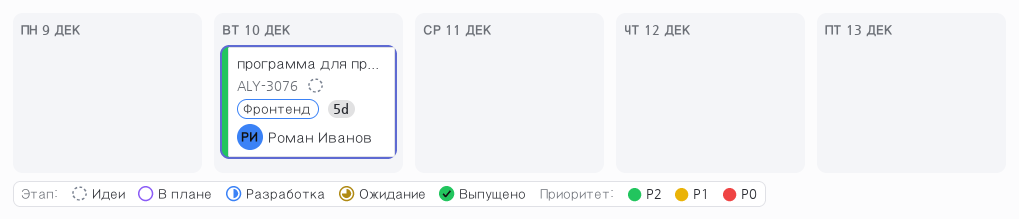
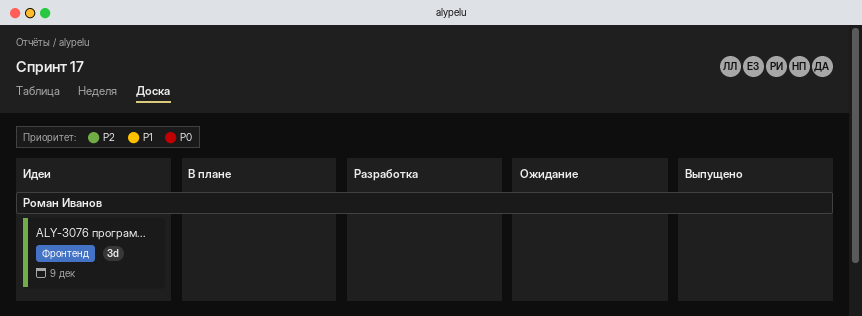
ALY-3076, estimate: 5d -> 3d
ALY-3076, due: Dec 10 -> Dec 9

